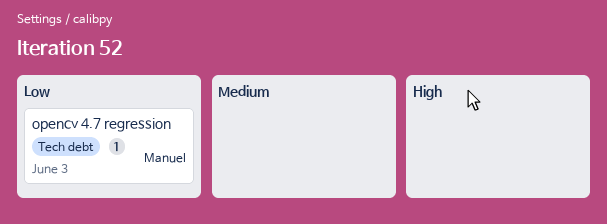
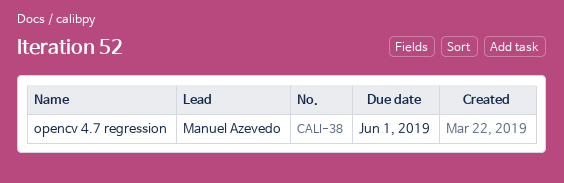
opencv 4.7 regression, due: Jun 3 -> Jun 1

